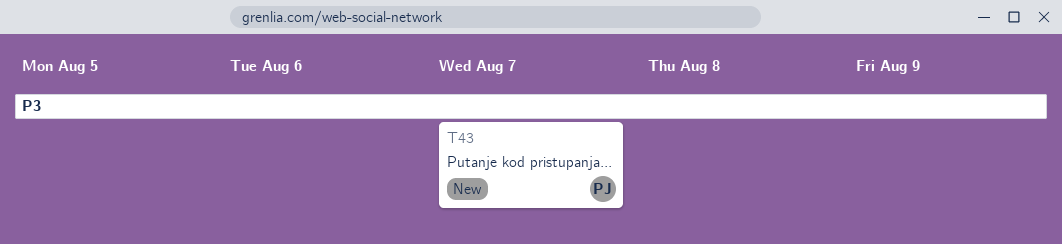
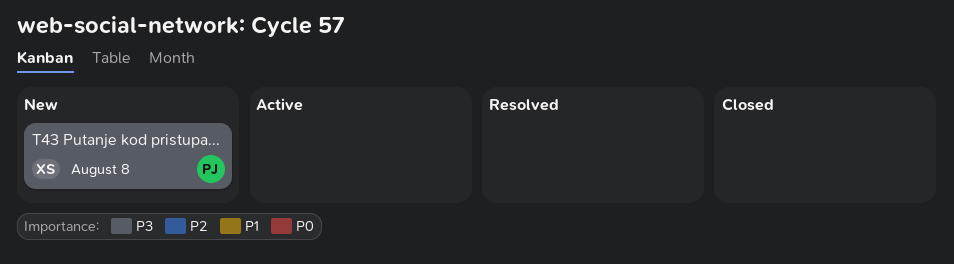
T43, due: Aug 7 -> Aug 8

